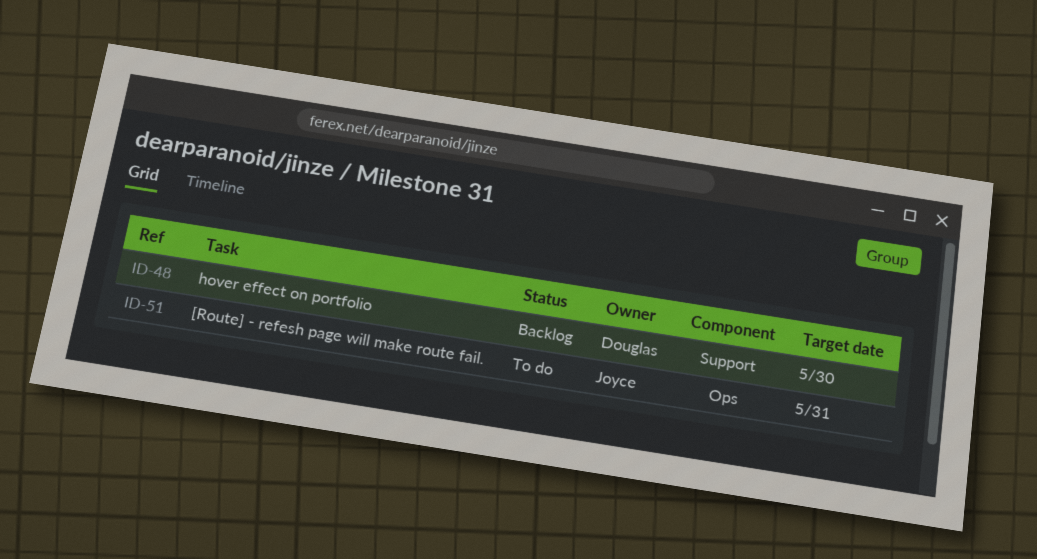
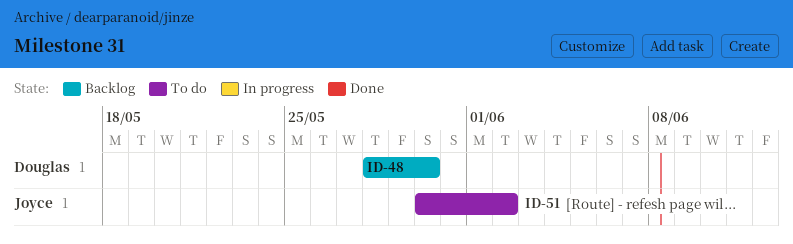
ID-51, due: May 31 -> Jun 2

